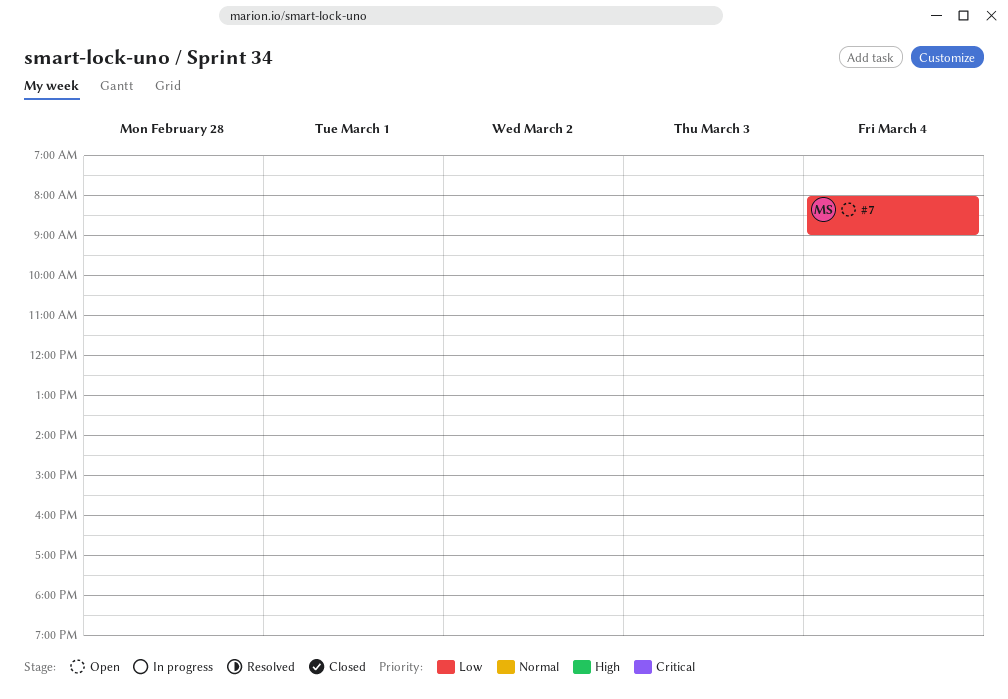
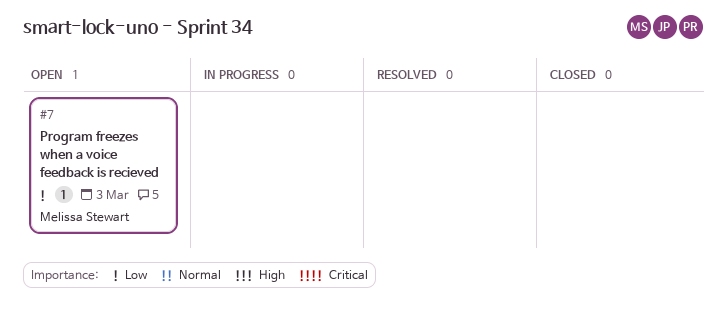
#7, day: Mar 4 -> Mar 3

